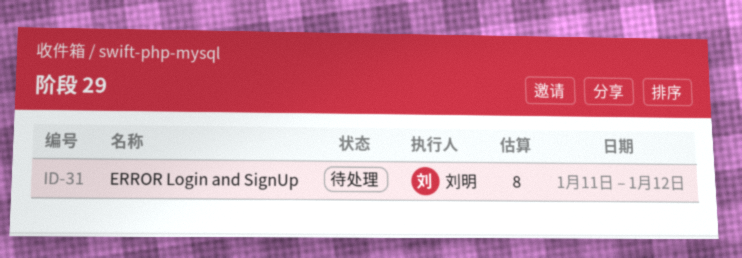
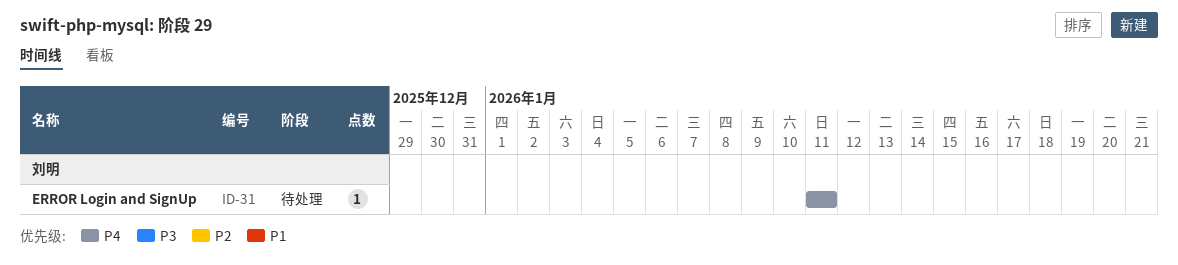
ID-31, estimate: 8 -> 1
ID-31, due: Jan 12 -> Jan 11

